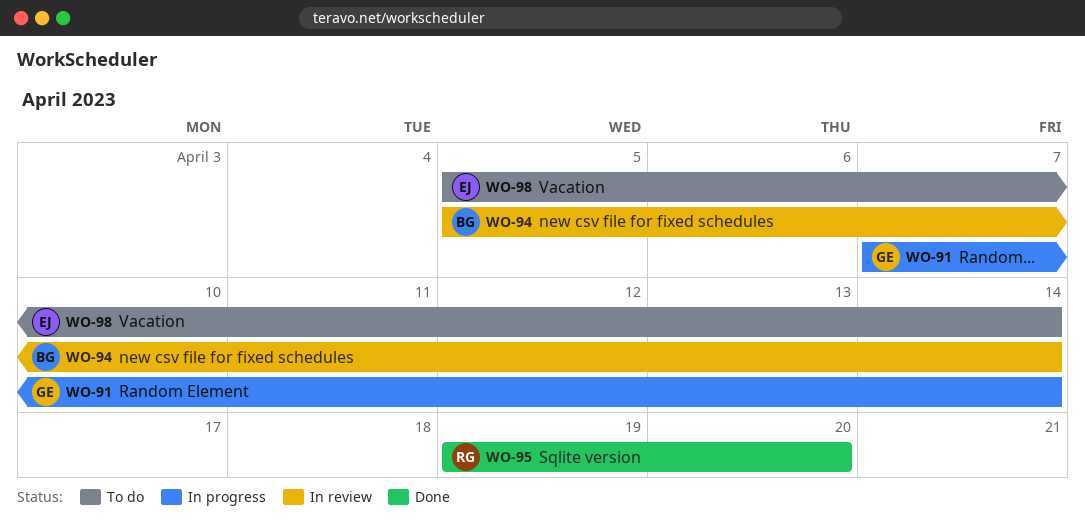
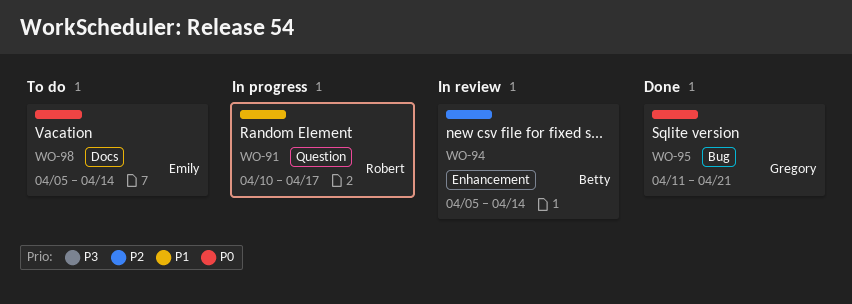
WO-91, owner: Gregory -> Robert
WO-91, start: Apr 7 -> Apr 10
WO-91, due: Apr 14 -> Apr 17
WO-95, owner: Robert -> Gregory
WO-95, start: Apr 19 -> Apr 11
WO-95, due: Apr 20 -> Apr 21

